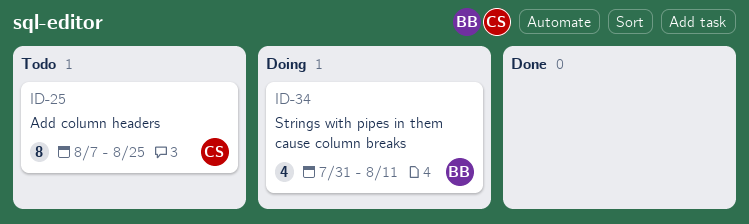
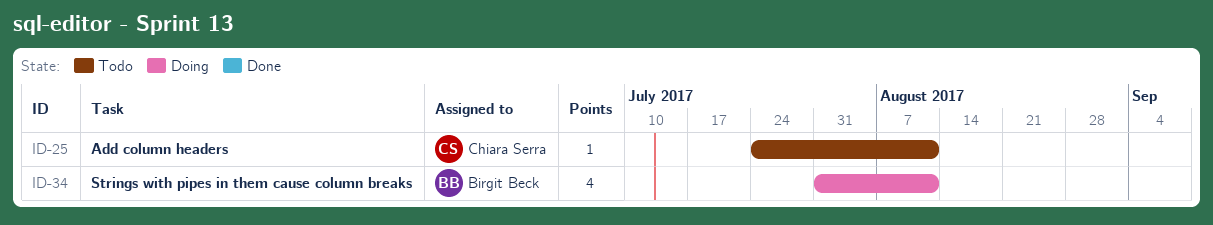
ID-25, estimate: 8 -> 1
ID-25, start: Aug 7 -> Jul 24
ID-25, due: Aug 25 -> Aug 11

